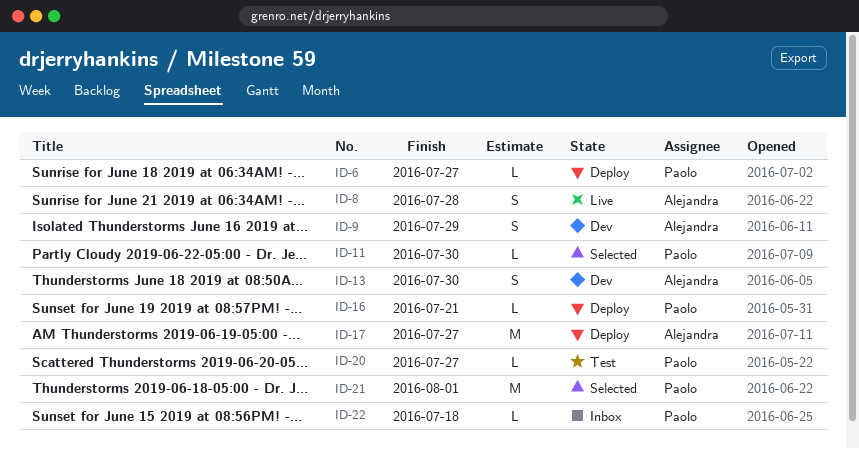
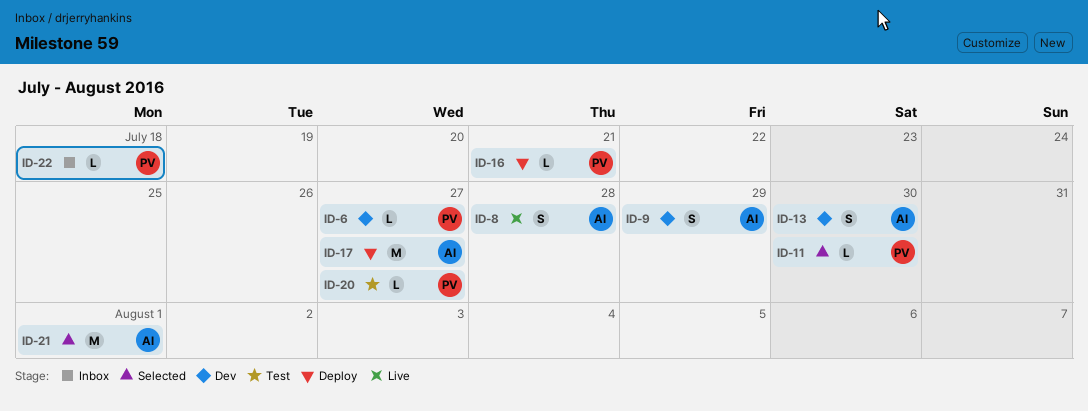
ID-6, status: Deploy -> Dev
ID-21, owner: Paolo -> Alejandra

